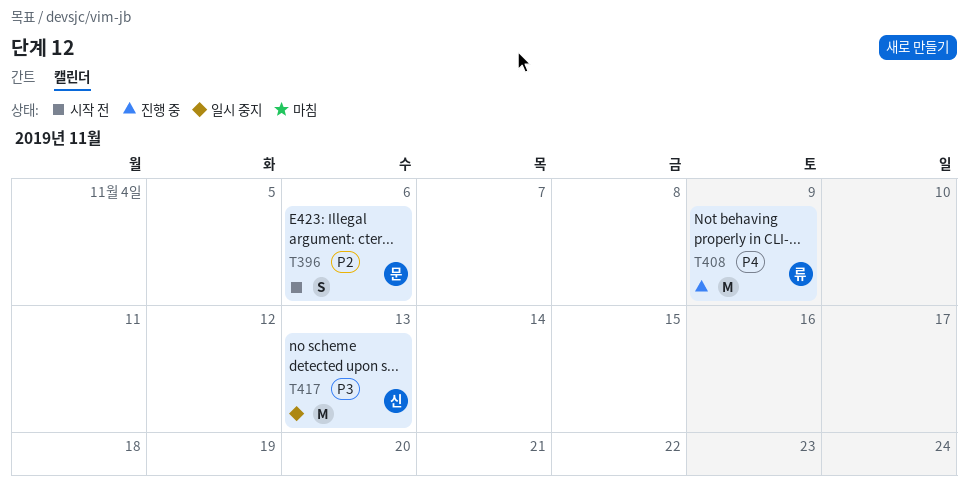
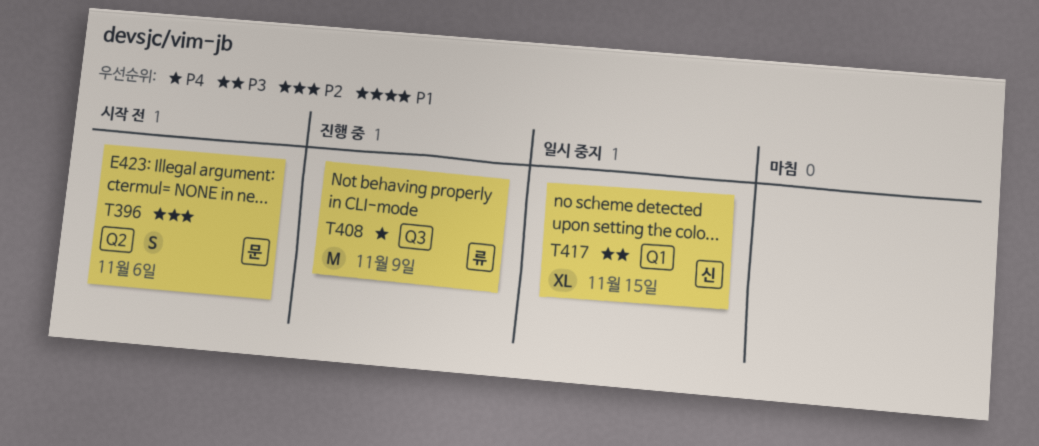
T417, estimate: M -> XL
T417, due: Nov 13 -> Nov 15

